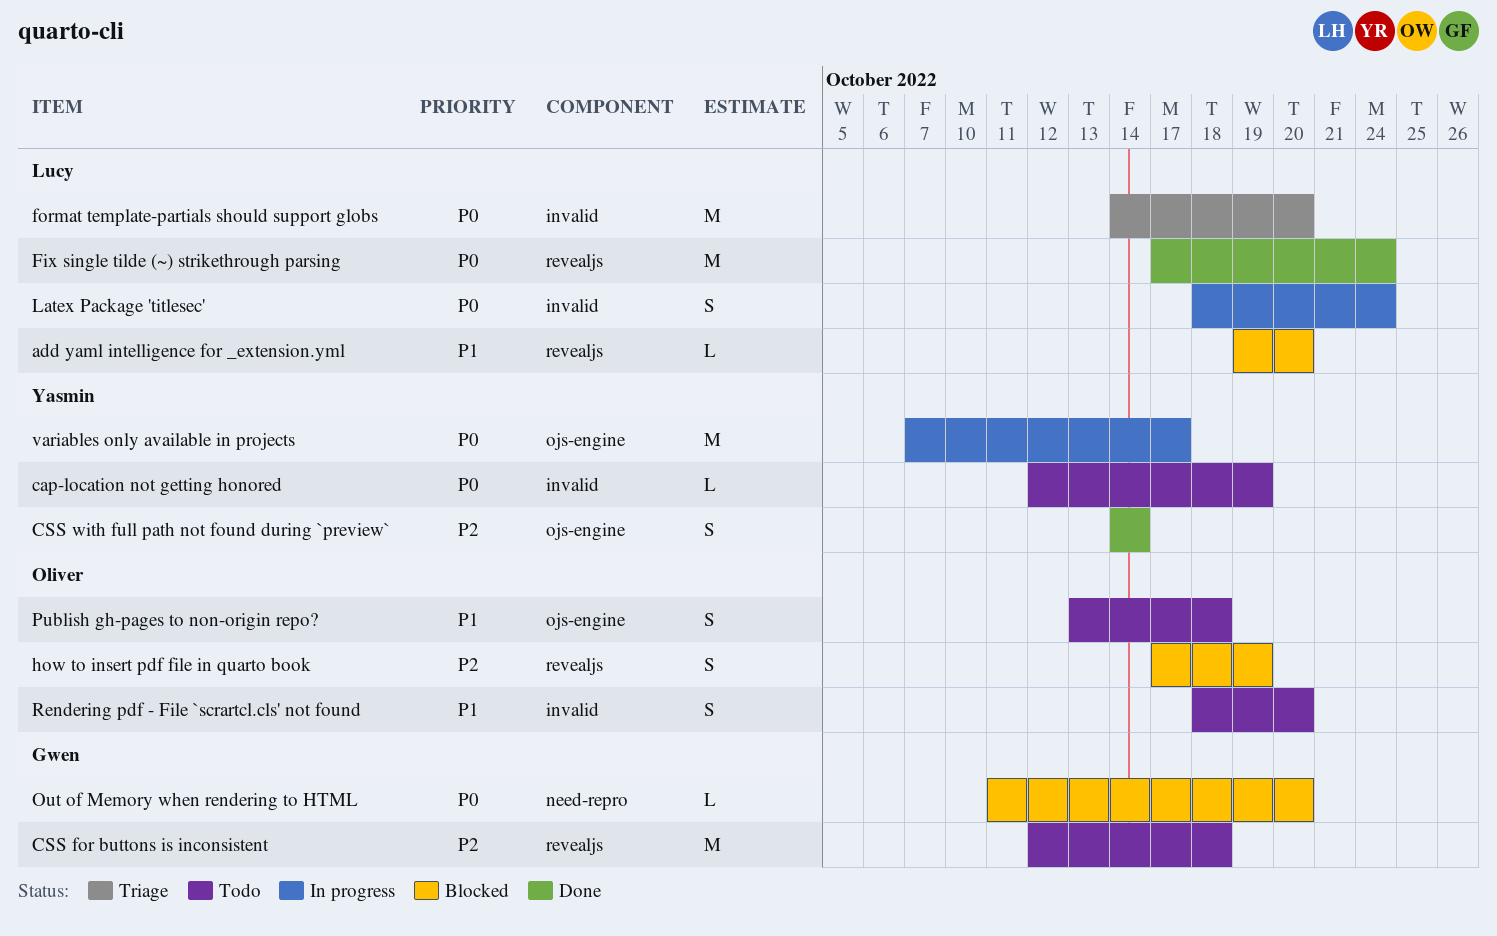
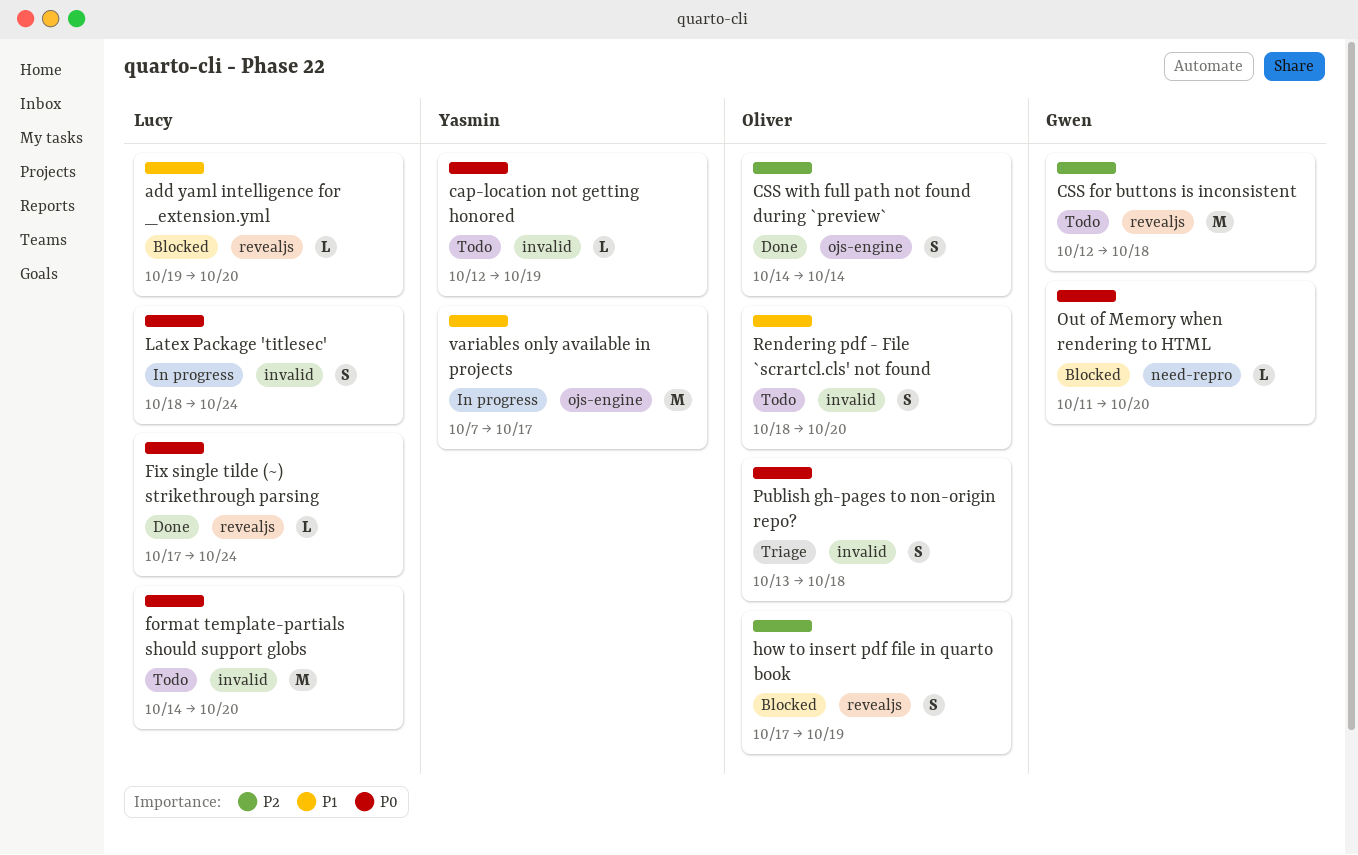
CSS with full path not found during `preview`, owner: Yasmin -> Oliver
Fix single tilde (~) strikethrough parsing, estimate: M -> L
format template-partials should support globs, status: Triage -> Todo
Publish gh-pages to non-origin repo?, status: Todo -> Triage
Publish gh-pages to non-origin repo?, priority: P1 -> P0
Publish gh-pages to non-origin repo?, label: ojs-engine -> invalid
variables only available in projects, priority: P0 -> P1

